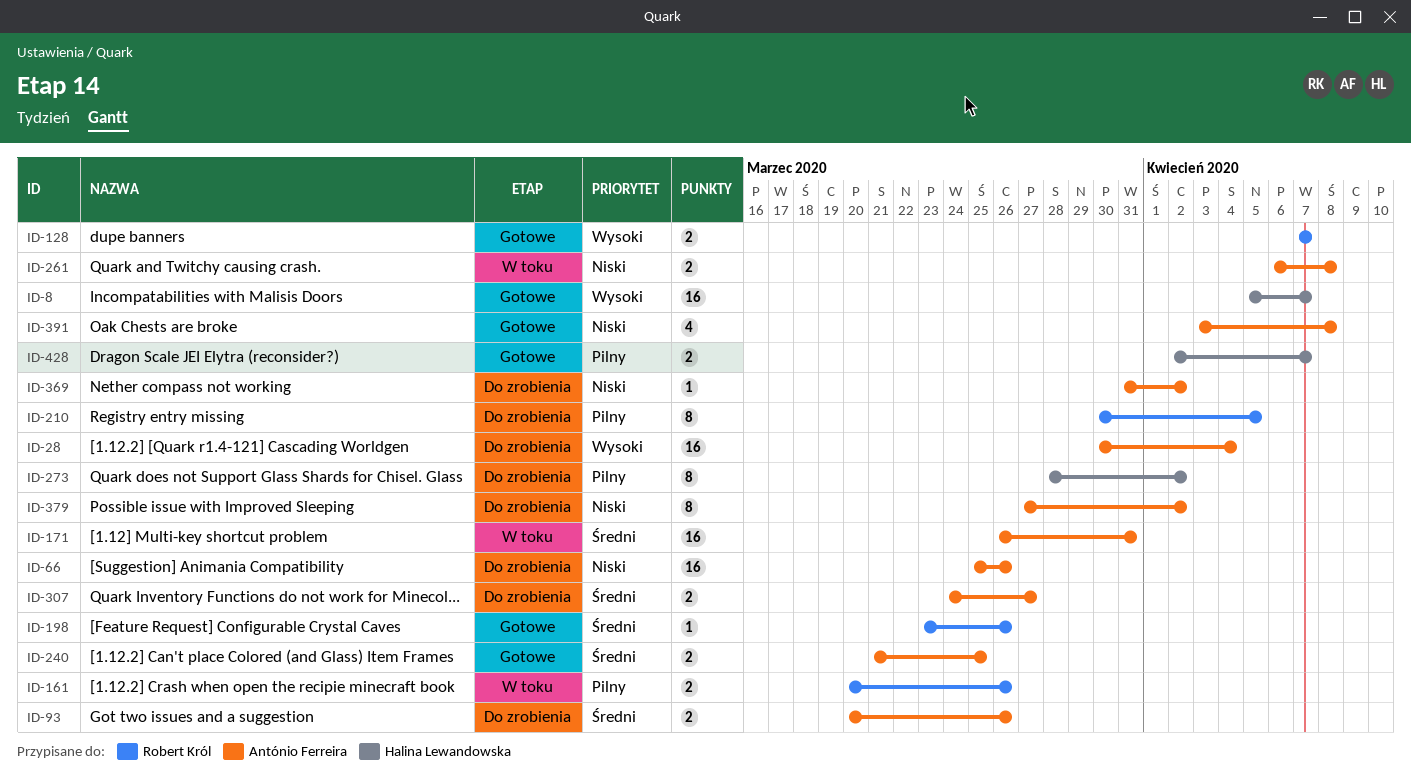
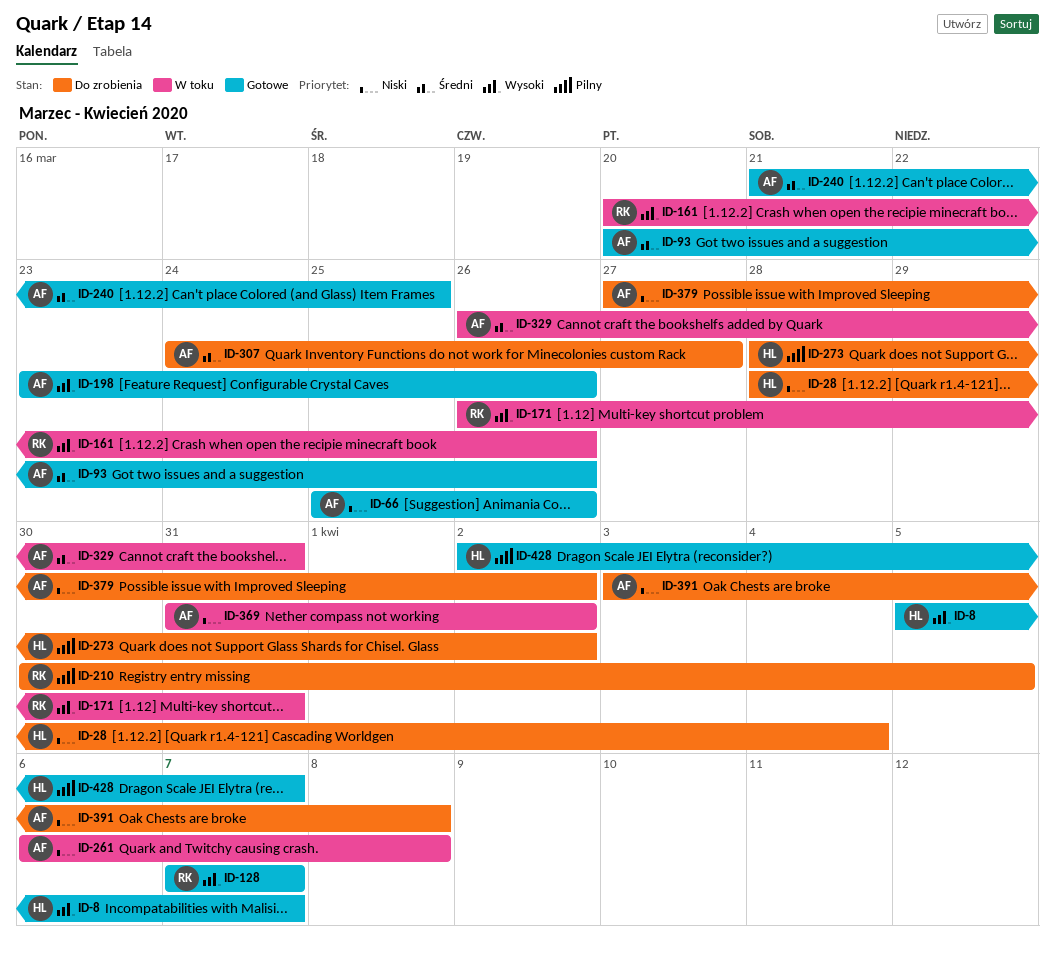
ID-28, owner: António Ferreira -> Halina Lewandowska
ID-28, priority: Wysoki -> Niski
ID-28, start: Mar 30 -> Mar 28
ID-66, status: Do zrobienia -> Gotowe
ID-93, status: Do zrobienia -> Gotowe
ID-161, priority: Pilny -> Wysoki
ID-171, owner: António Ferreira -> Robert Król
ID-171, priority: Średni -> Wysoki
ID-198, owner: Robert Król -> António Ferreira
ID-198, priority: Średni -> Wysoki
ID-329: none -> present
ID-369, status: Do zrobienia -> W toku
ID-391, status: Gotowe -> Do zrobienia

